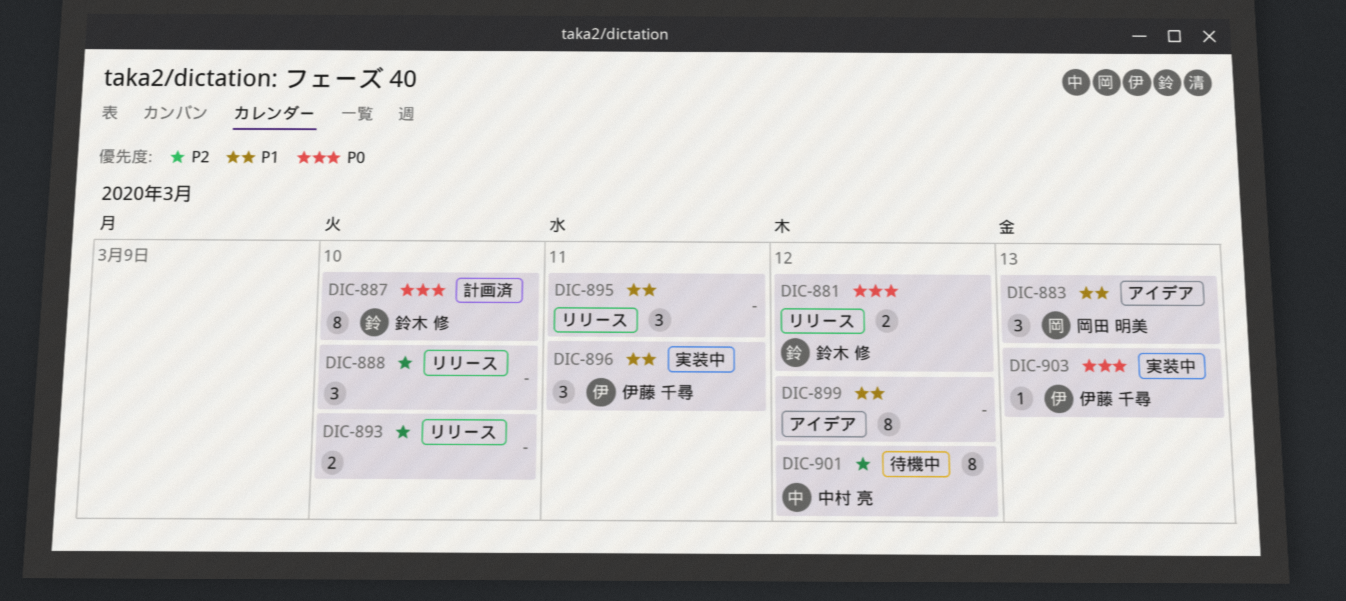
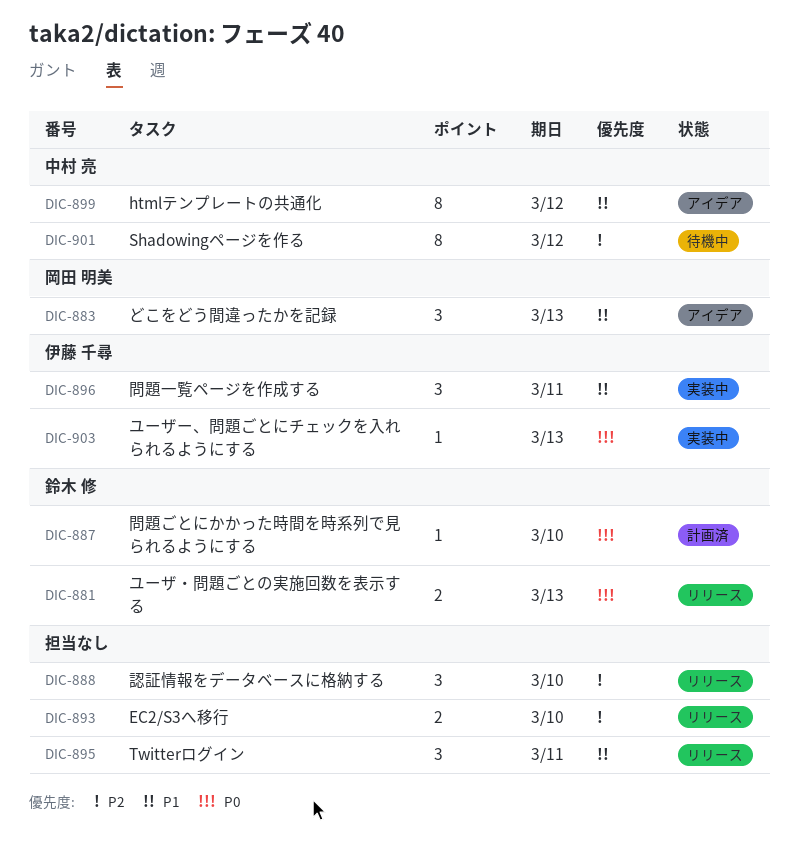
DIC-881, due: Mar 12 -> Mar 13
DIC-887, estimate: 8 -> 1
DIC-899, owner: none -> 中村 亮

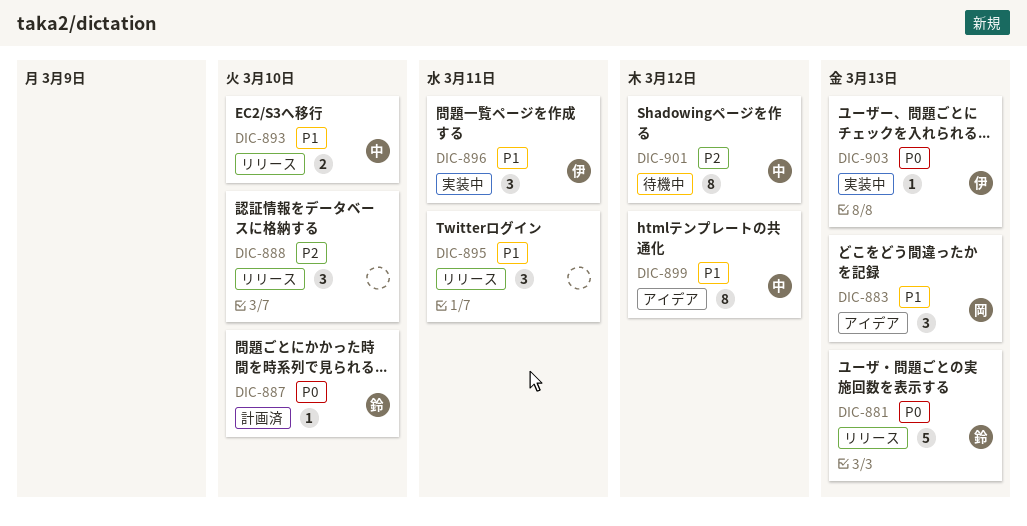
DIC-881, estimate: 2 -> 5
DIC-893, owner: none -> 中村 亮
DIC-893, priority: P2 -> P1

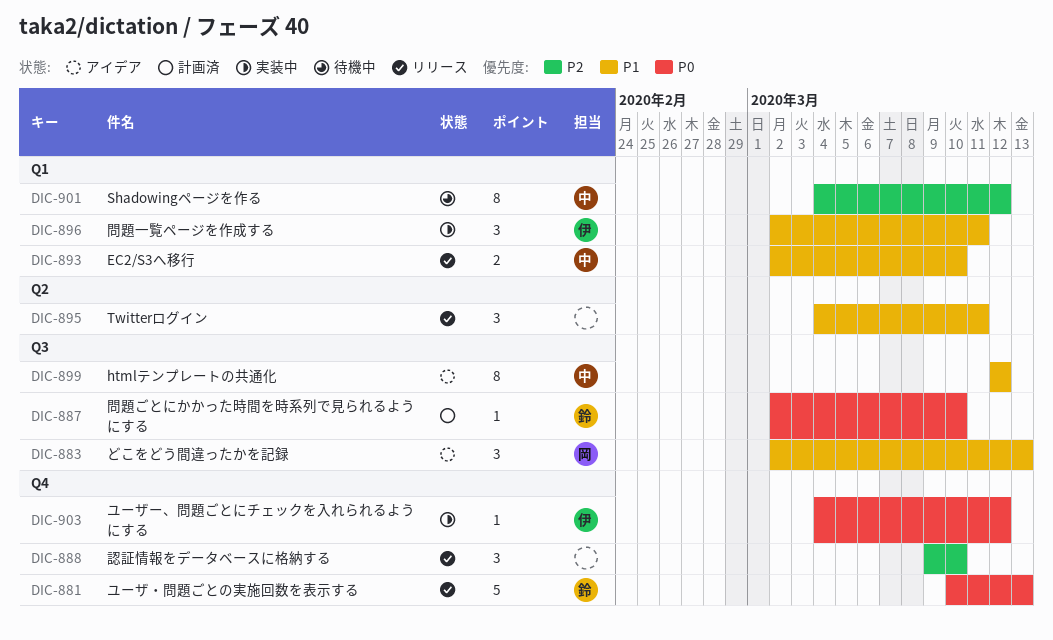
DIC-903, due: Mar 13 -> Mar 12

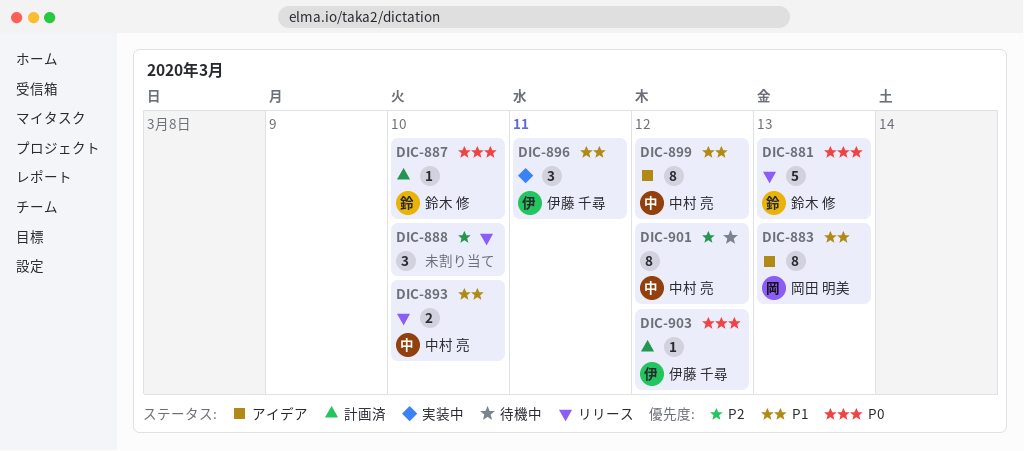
DIC-883, estimate: 3 -> 8
DIC-895: present -> none
DIC-903, status: 実装中 -> 計画済

